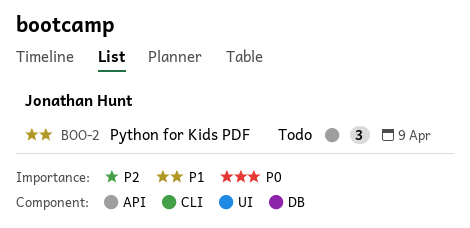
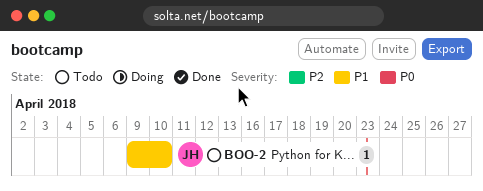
BOO-2, estimate: 3 -> 1
BOO-2, due: Apr 9 -> Apr 10

